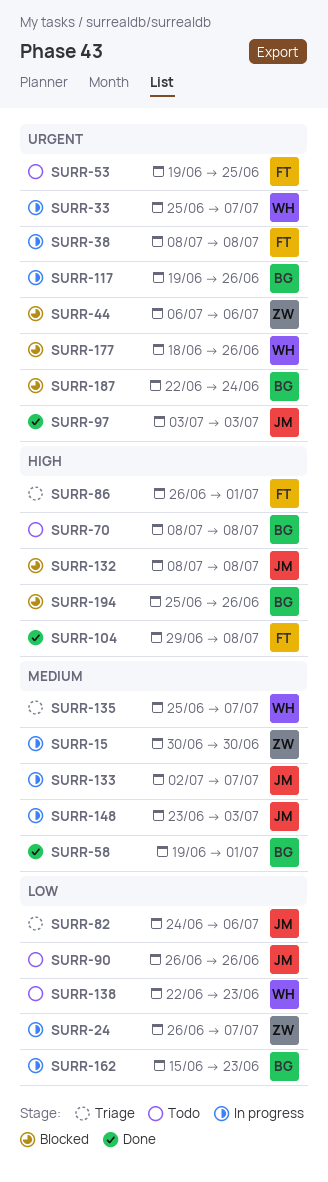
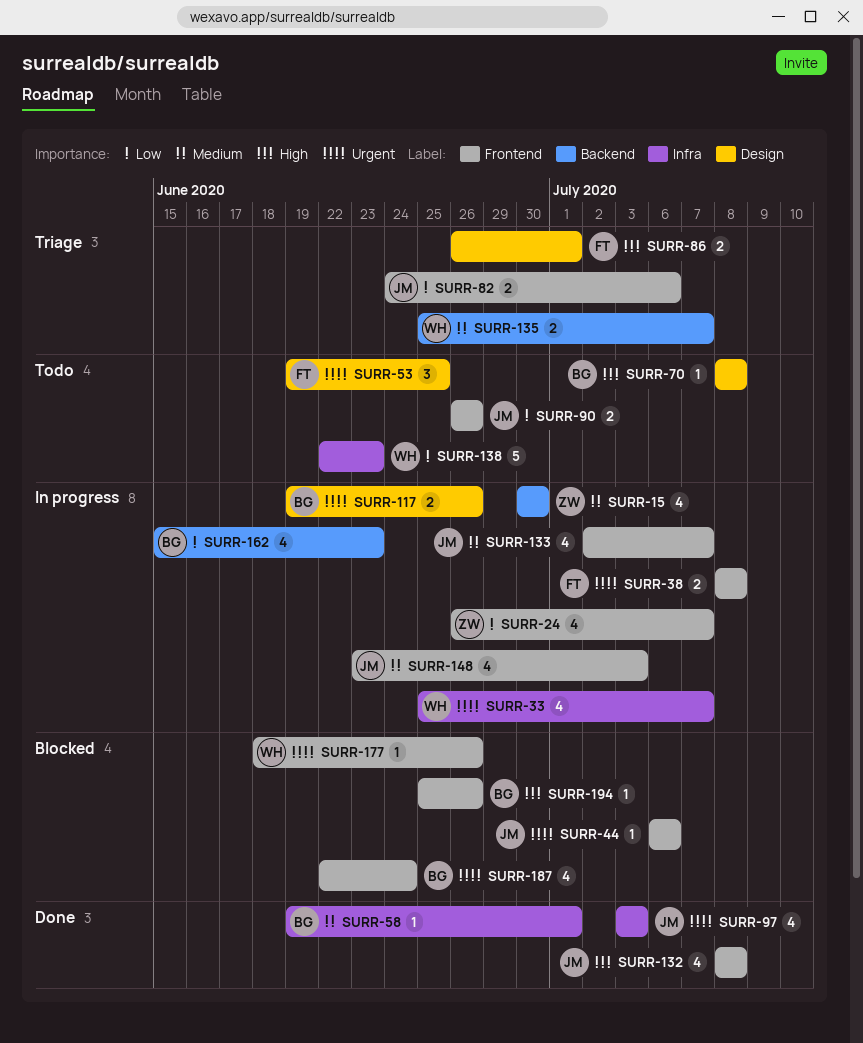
SURR-44, owner: ZW -> JM
SURR-104: present -> none
SURR-132, status: Blocked -> Done

